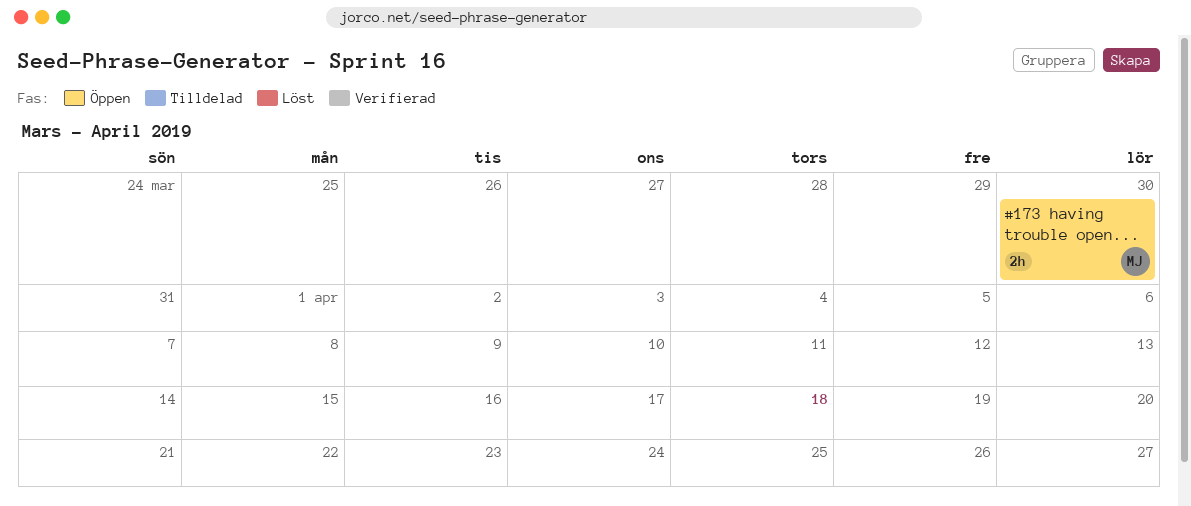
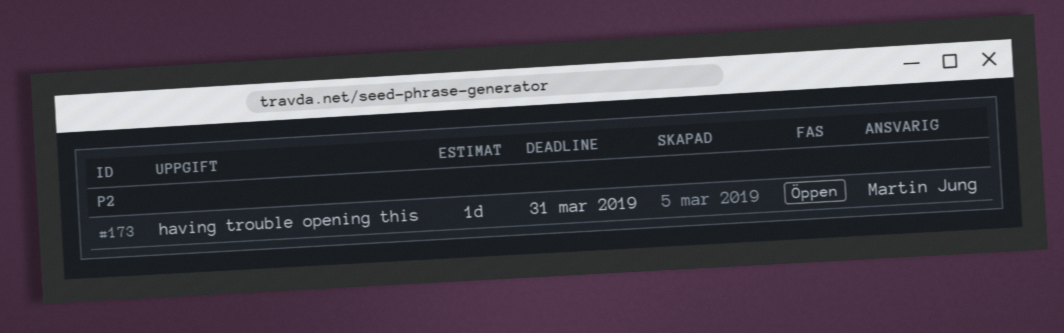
#173, estimate: 2h -> 1d
#173, due: Mar 30 -> Mar 31

